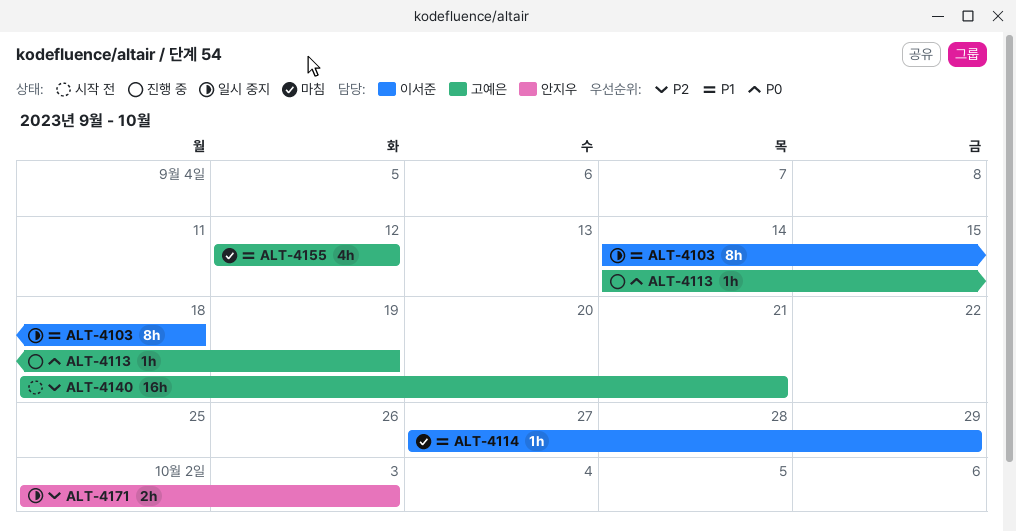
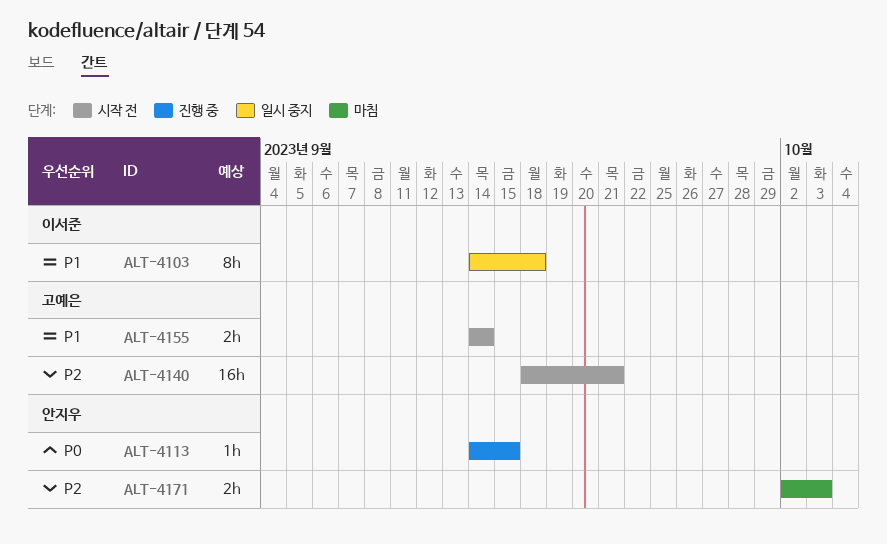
ALT-4113, owner: 고예은 -> 안지우
ALT-4113, due: Sep 19 -> Sep 15
ALT-4114: present -> none
ALT-4155, status: 마침 -> 시작 전
ALT-4155, estimate: 4h -> 2h
ALT-4155, start: Sep 12 -> Sep 14
ALT-4155, due: Sep 12 -> Sep 14
ALT-4171, status: 일시 중지 -> 마침

